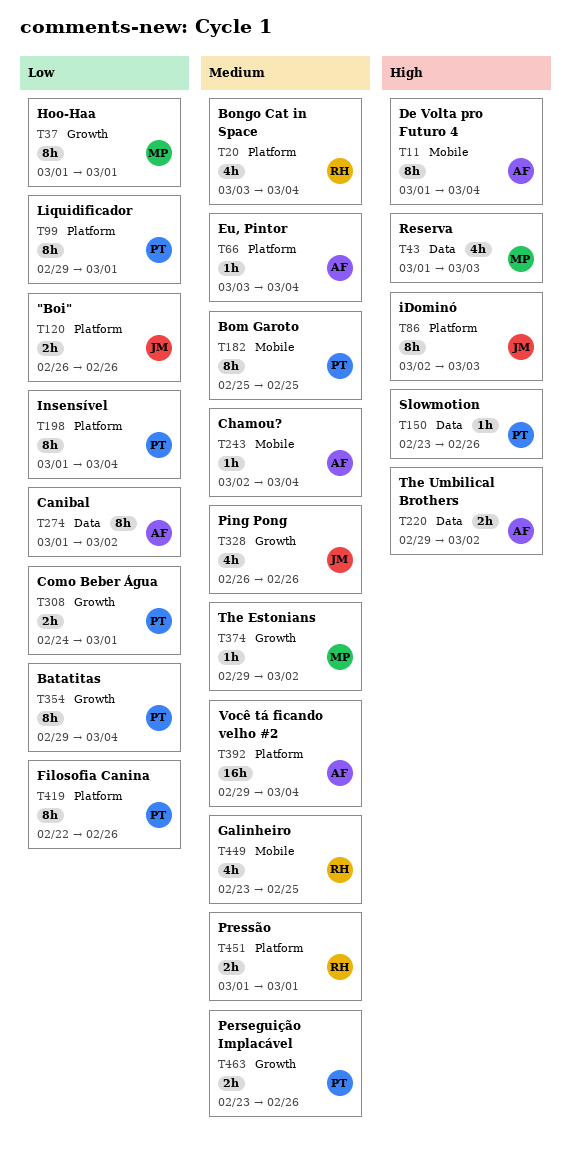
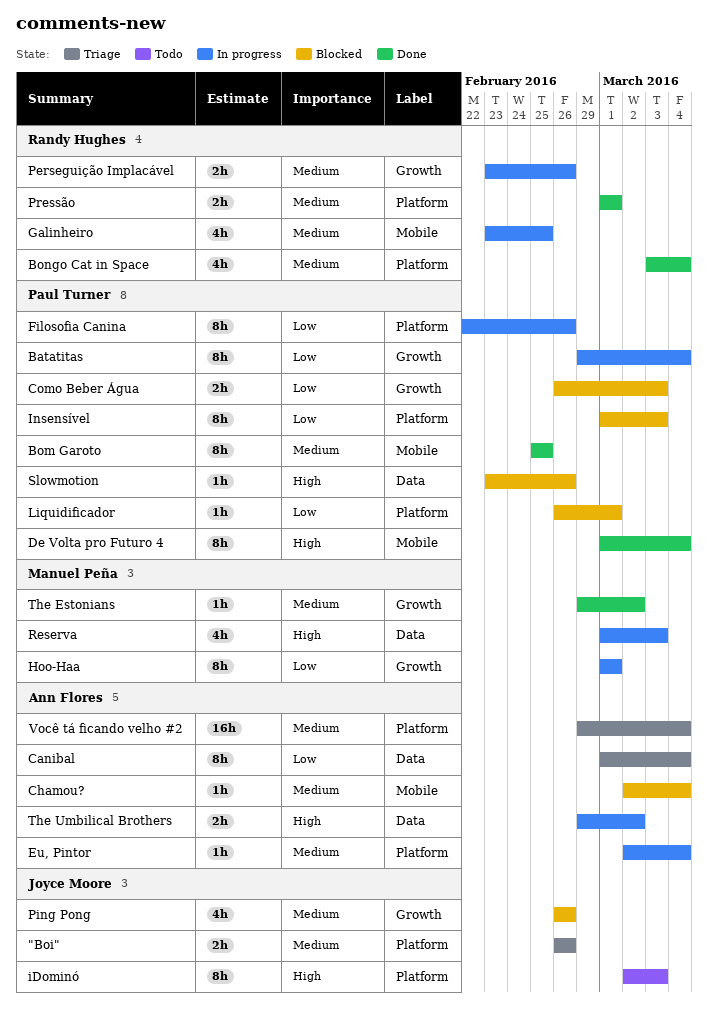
"Boi", priority: Low -> Medium
Canibal, due: Mar 2 -> Mar 4
Como Beber Água, start: Feb 24 -> Feb 26
Como Beber Água, due: Mar 1 -> Mar 3
De Volta pro Futuro 4, owner: Ann Flores -> Paul Turner
Eu, Pintor, start: Mar 3 -> Mar 2
Insensível, due: Mar 4 -> Mar 3
Liquidificador, estimate: 8h -> 1h
Liquidificador, start: Feb 29 -> Feb 26
Perseguição Implacável, owner: Paul Turner -> Randy Hughes

